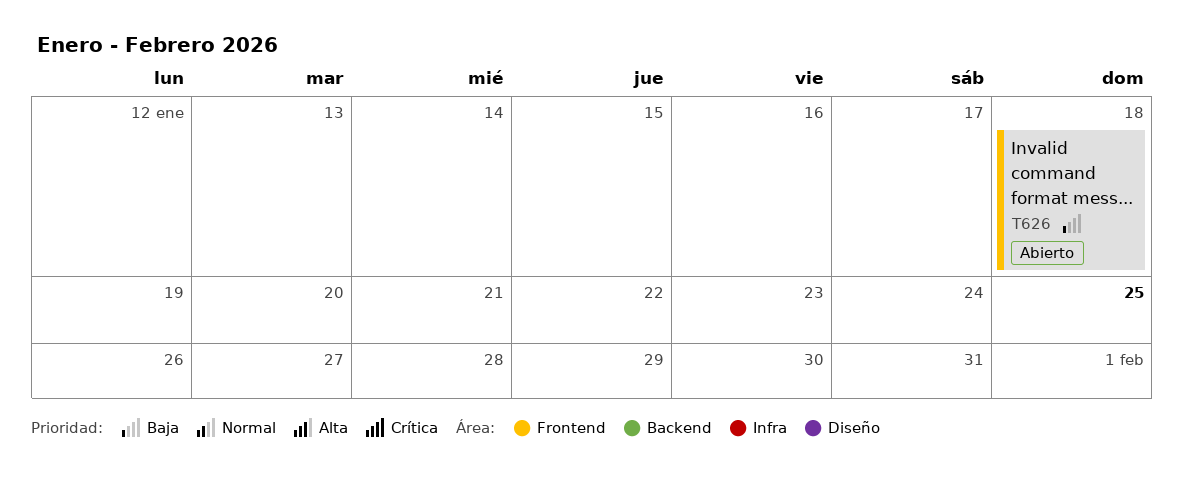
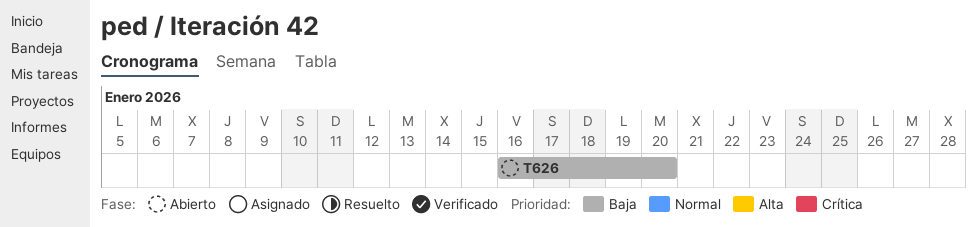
T626, due: Jan 18 -> Jan 20

